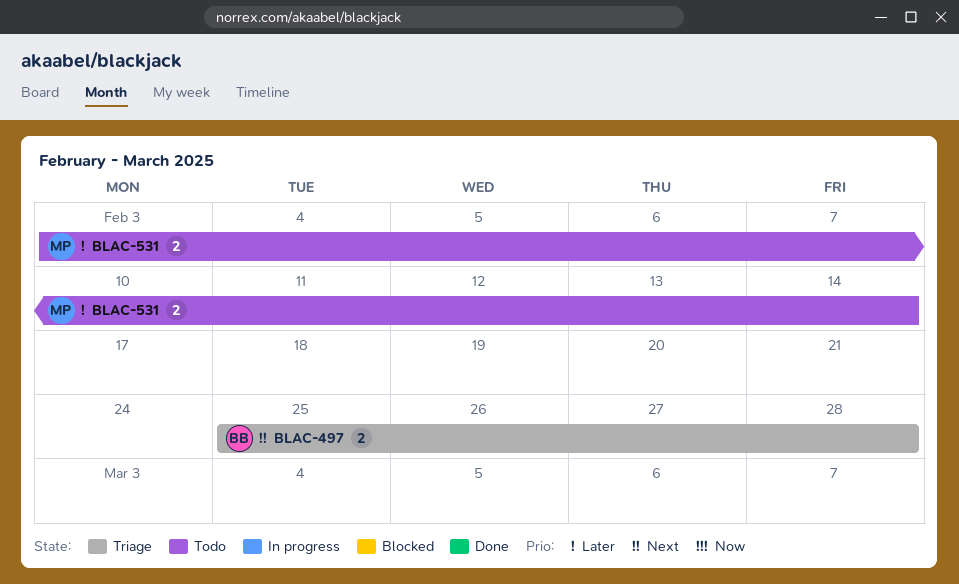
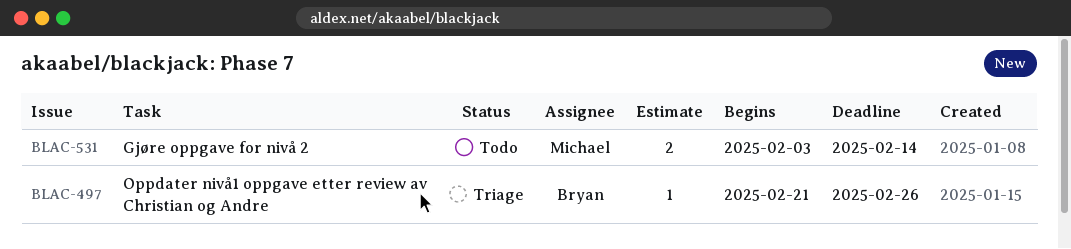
BLAC-497, estimate: 2 -> 1
BLAC-497, start: Feb 25 -> Feb 21
BLAC-497, due: Feb 28 -> Feb 26

